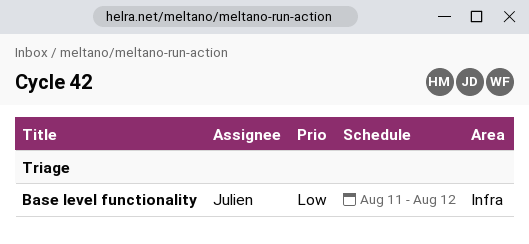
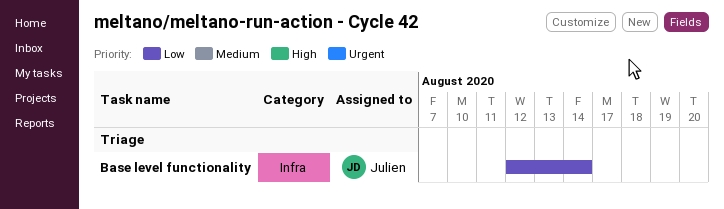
Base level functionality, start: Aug 11 -> Aug 12
Base level functionality, due: Aug 12 -> Aug 14

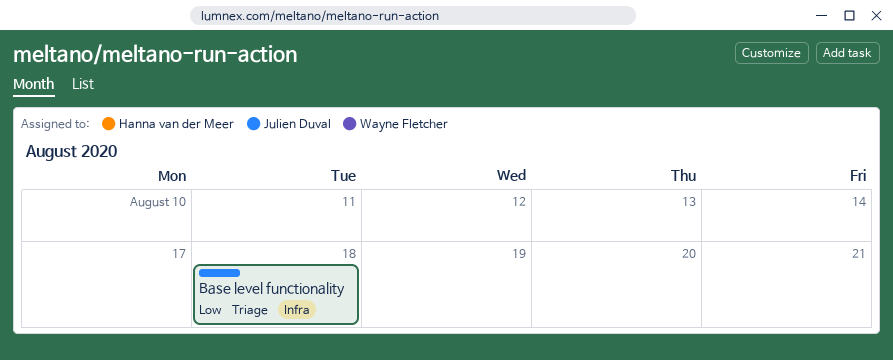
Base level functionality, due: Aug 14 -> Aug 18

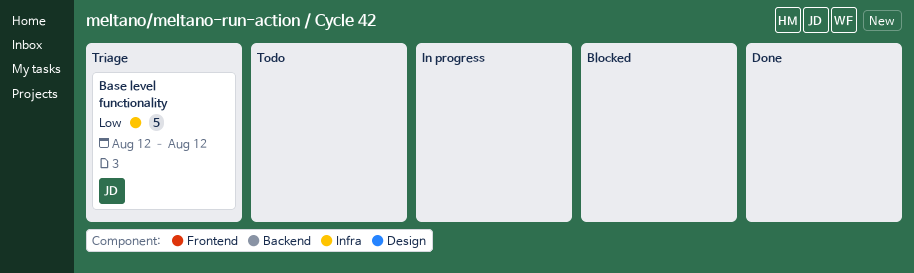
Base level functionality, due: Aug 18 -> Aug 12

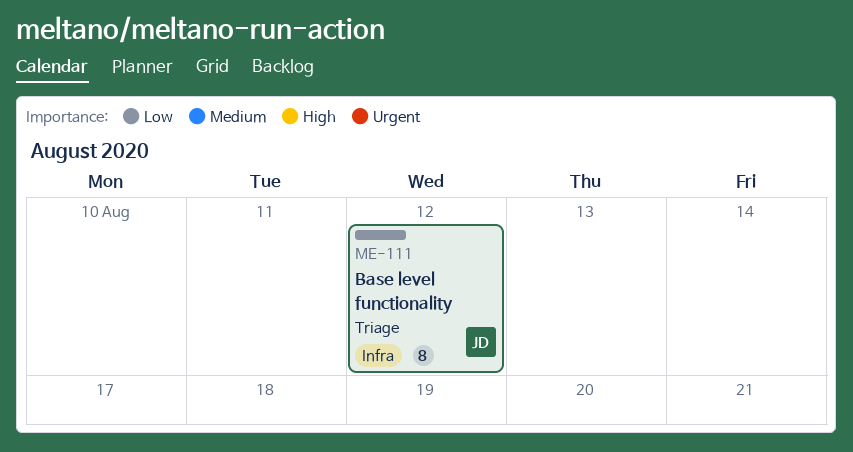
Base level functionality, estimate: 5 -> 8

